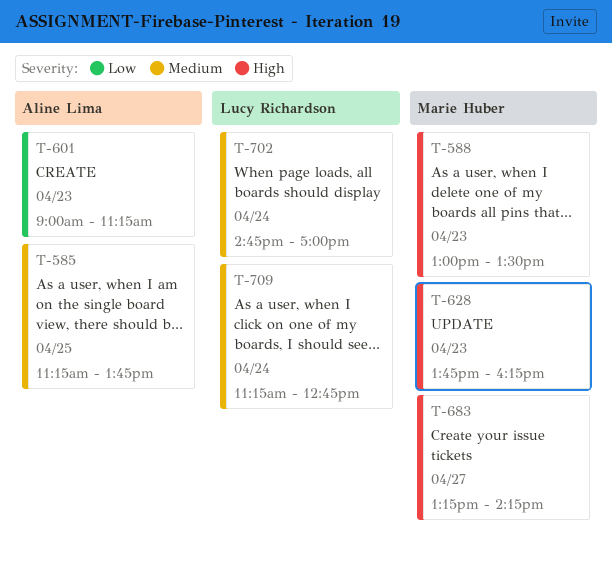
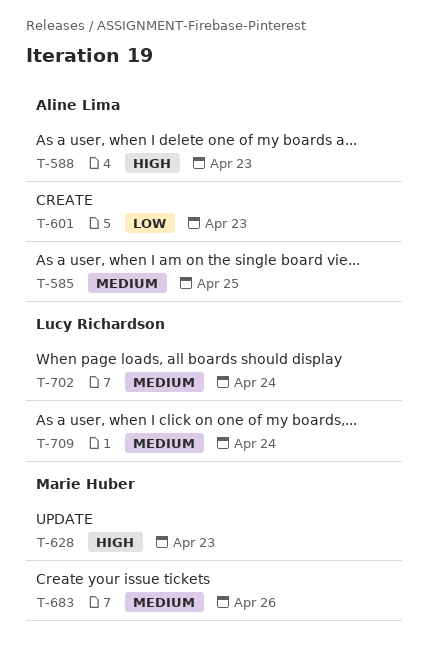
T-588, owner: Marie Huber -> Aline Lima
T-683, priority: High -> Medium
T-683, day: Apr 27 -> Apr 26

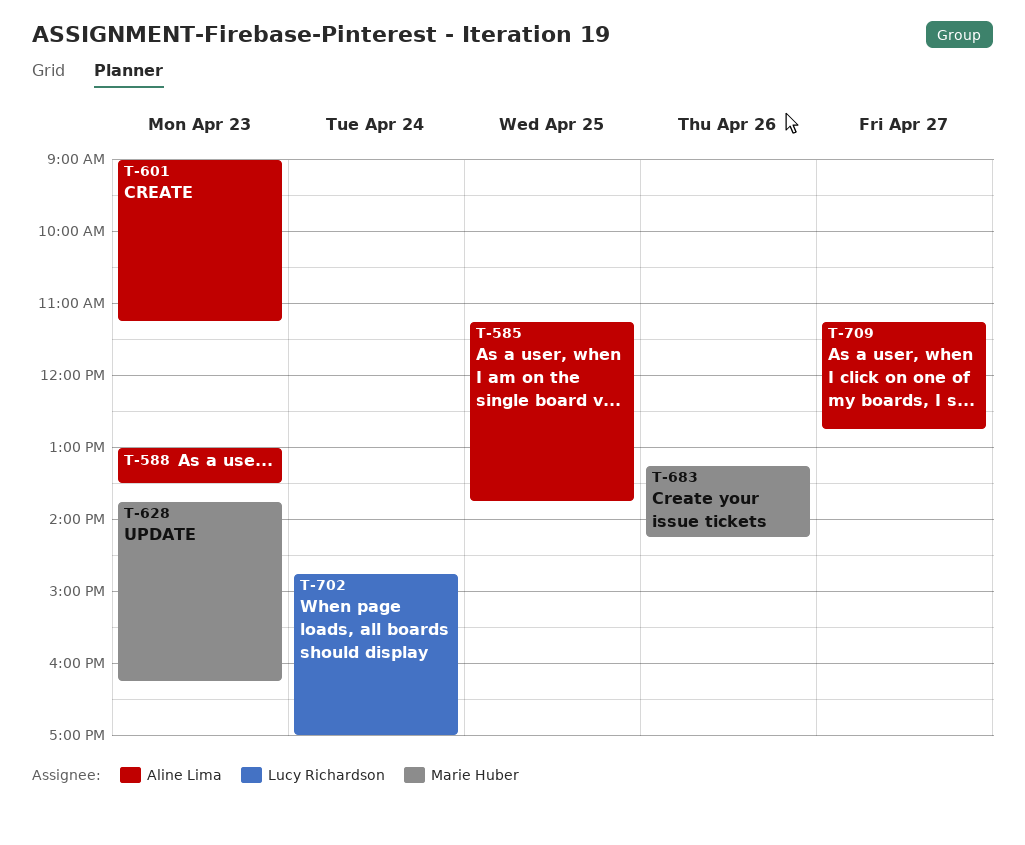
T-709, owner: Lucy Richardson -> Aline Lima
T-709, day: Apr 24 -> Apr 27

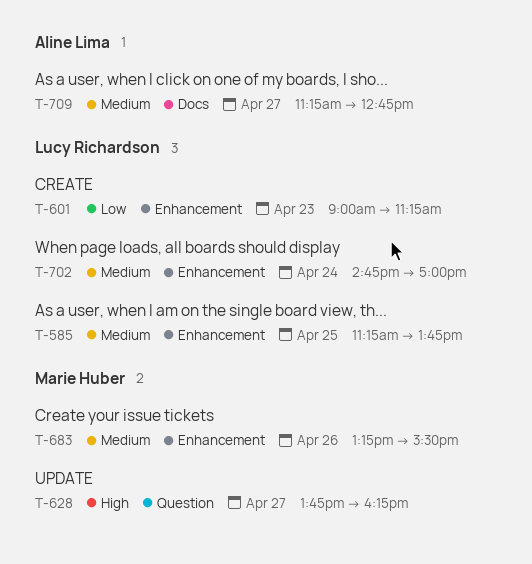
T-585, owner: Aline Lima -> Lucy Richardson
T-588: present -> none
T-601, owner: Aline Lima -> Lucy Richardson
T-628, day: Apr 23 -> Apr 27
T-683, ends: 14:15 -> 15:30

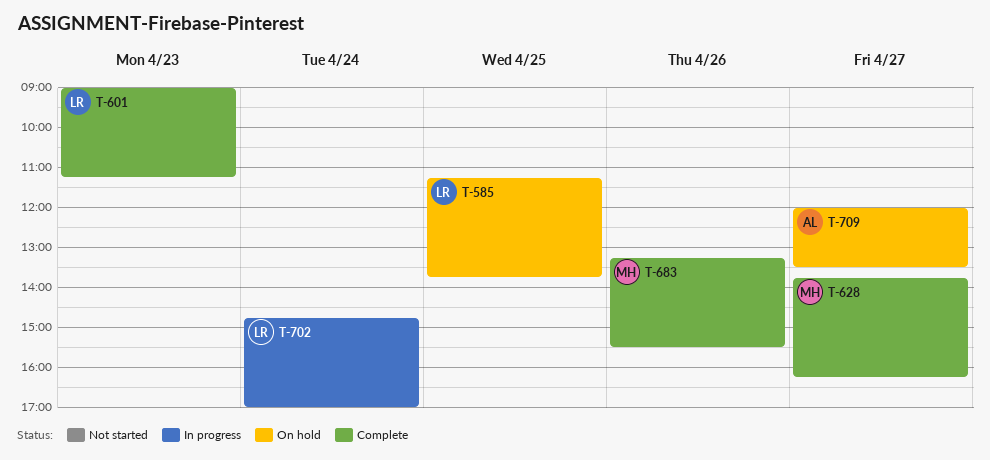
T-709, begins: 11:15 -> 12:00
T-709, ends: 12:45 -> 13:30

